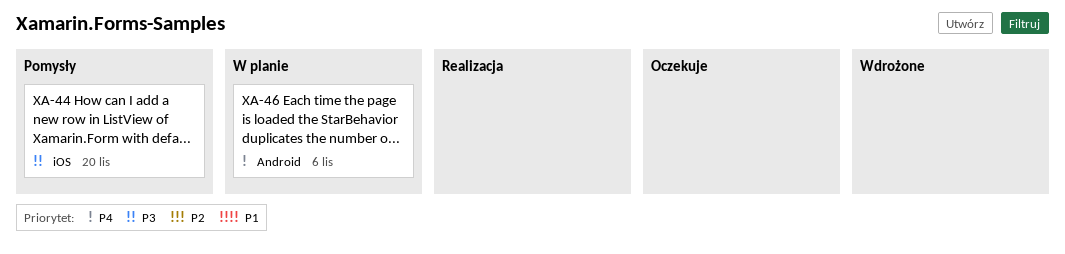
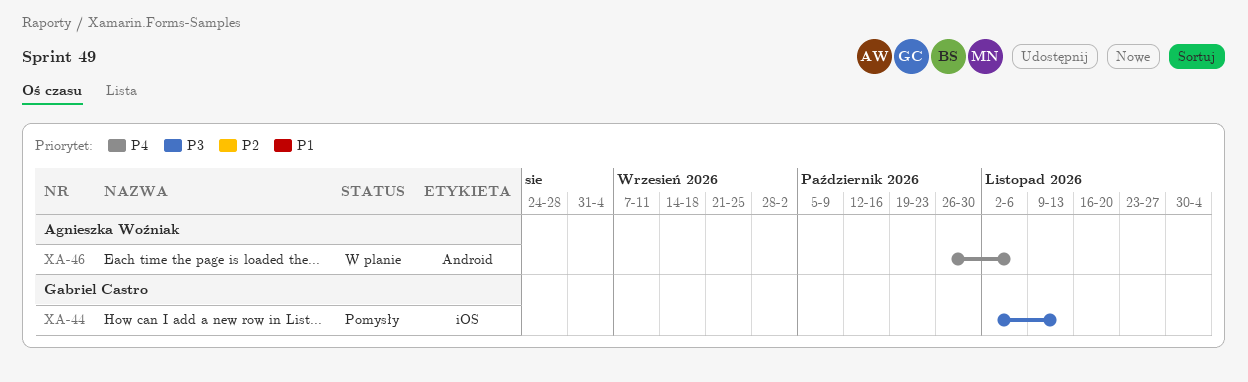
XA-44, due: Nov 20 -> Nov 13

